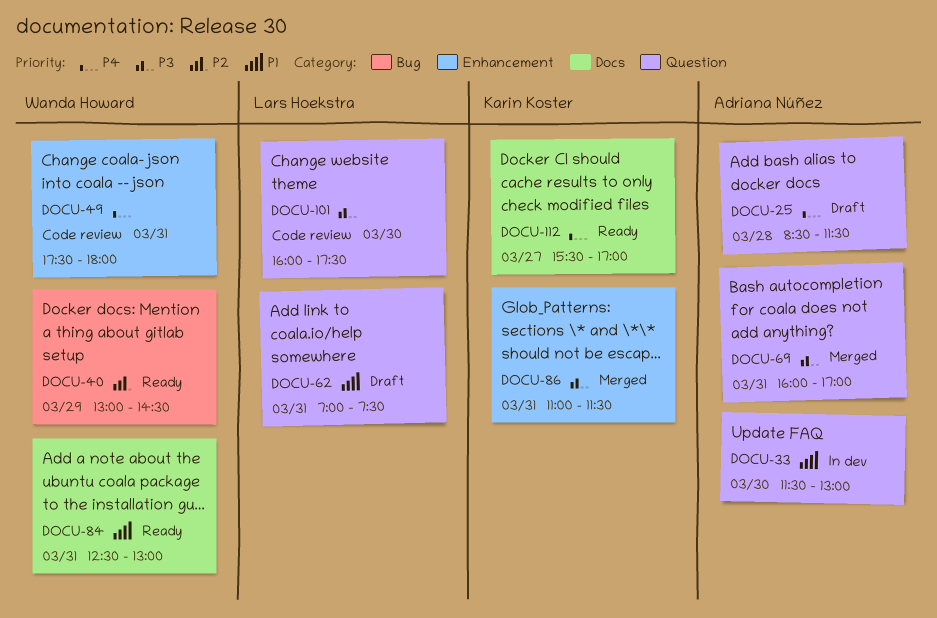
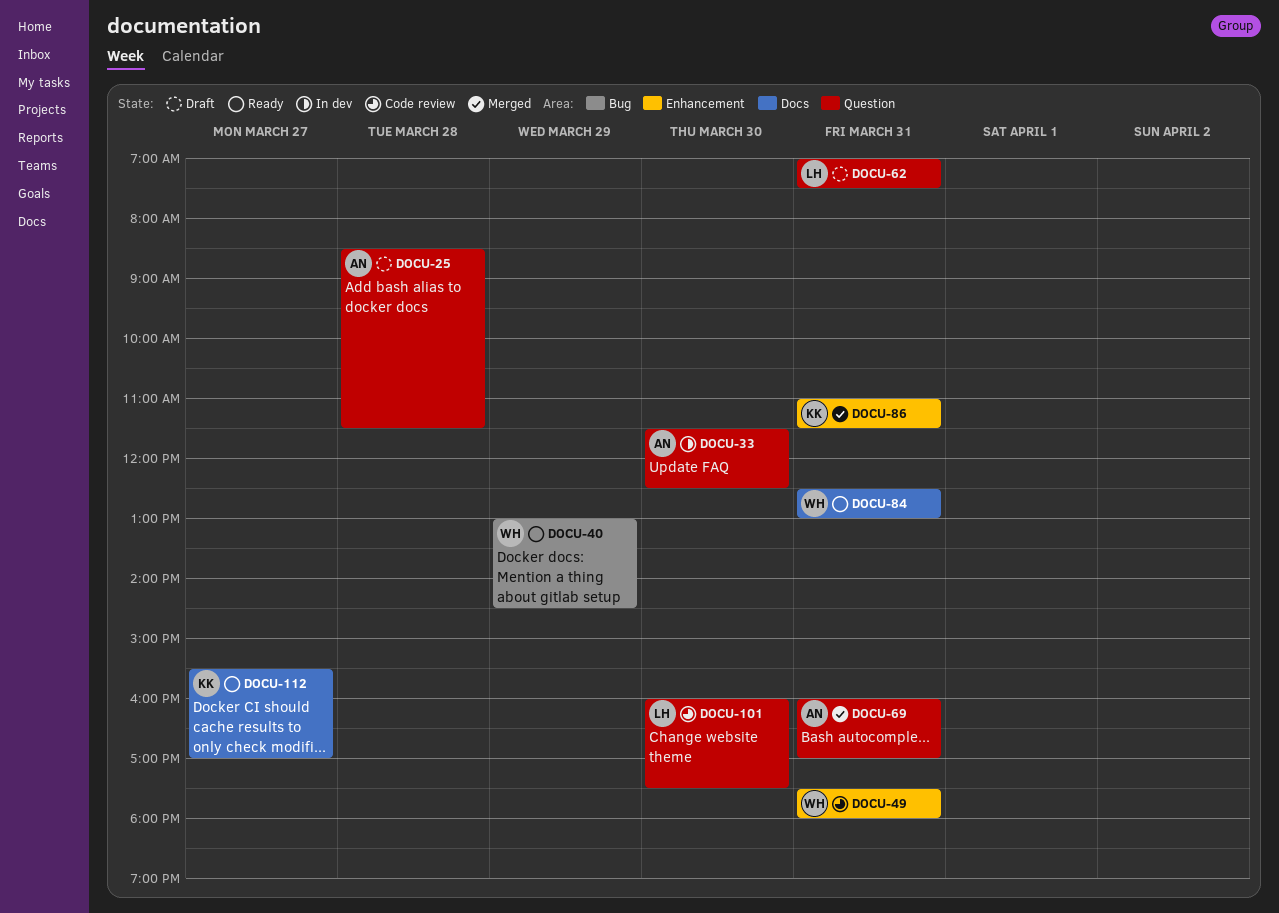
DOCU-33, ends: 13:00 -> 12:30

